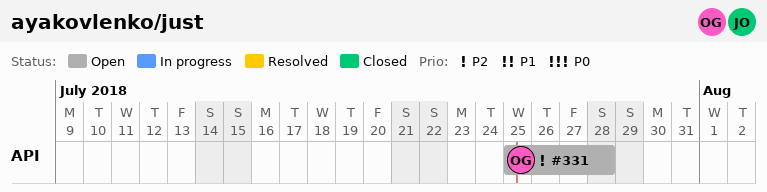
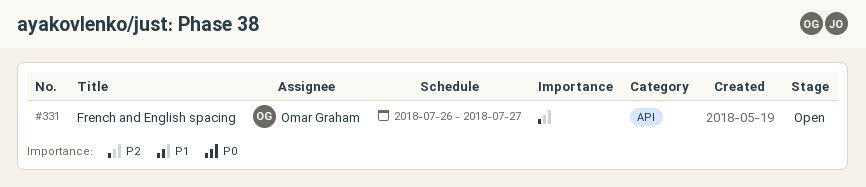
#331, start: Jul 25 -> Jul 26
#331, due: Jul 28 -> Jul 27

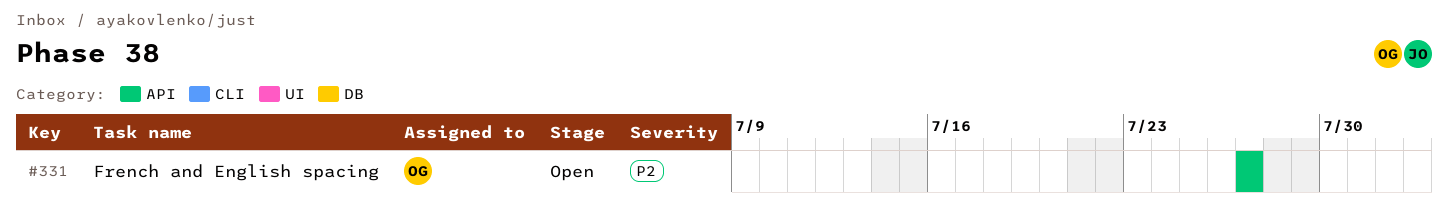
#331, start: Jul 26 -> Jul 27

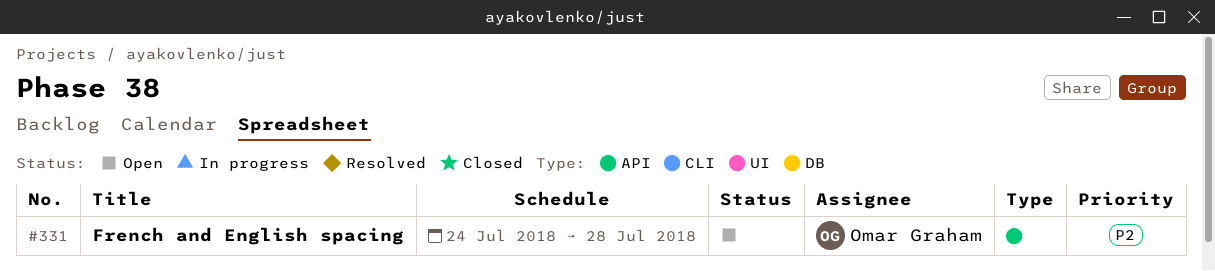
#331, start: Jul 27 -> Jul 24
#331, due: Jul 27 -> Jul 28

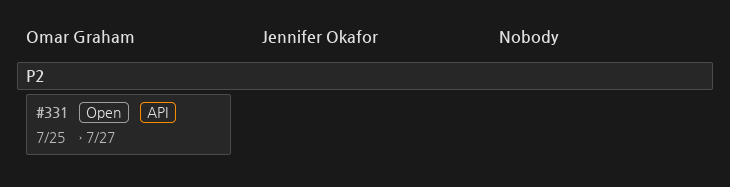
#331, start: Jul 24 -> Jul 25
#331, due: Jul 28 -> Jul 27

